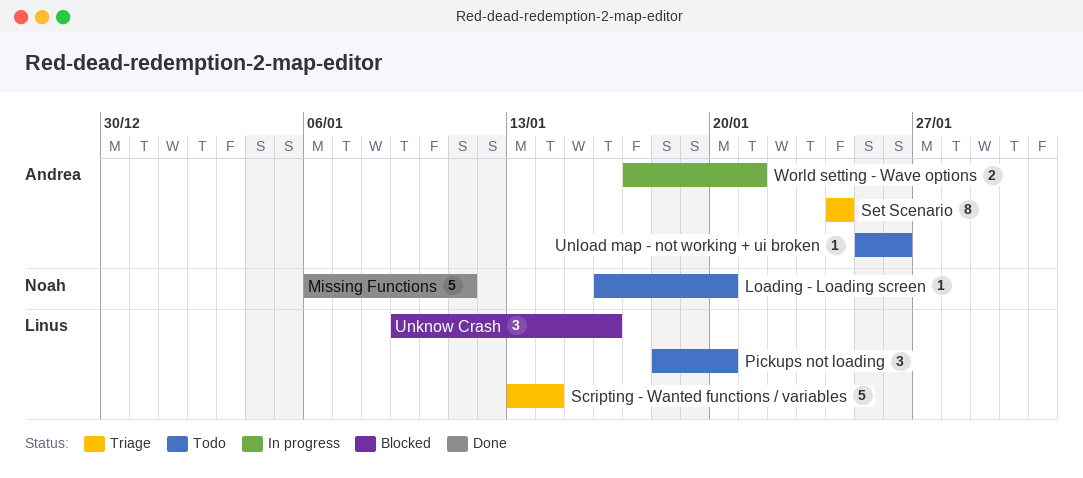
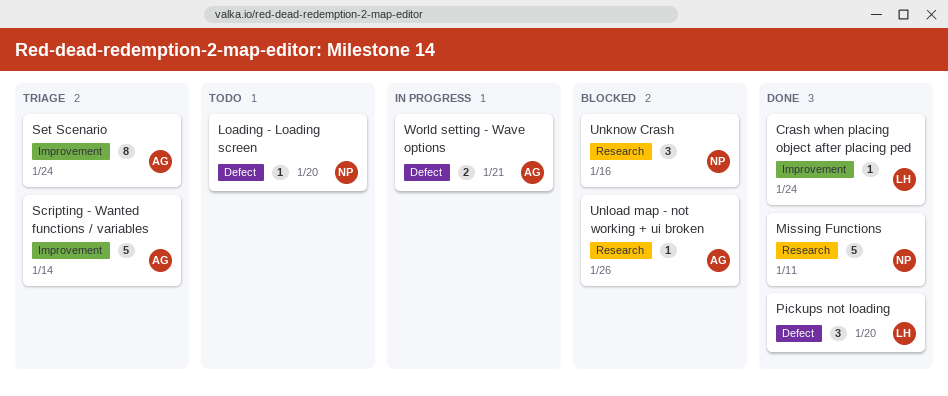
Crash when placing object after placing ped: none -> present
Pickups not loading, status: Todo -> Done
Scripting - Wanted functions / variables, owner: Linus -> Andrea
Unknow Crash, owner: Linus -> Noah
Unload map - not working + ui broken, status: Todo -> Blocked

